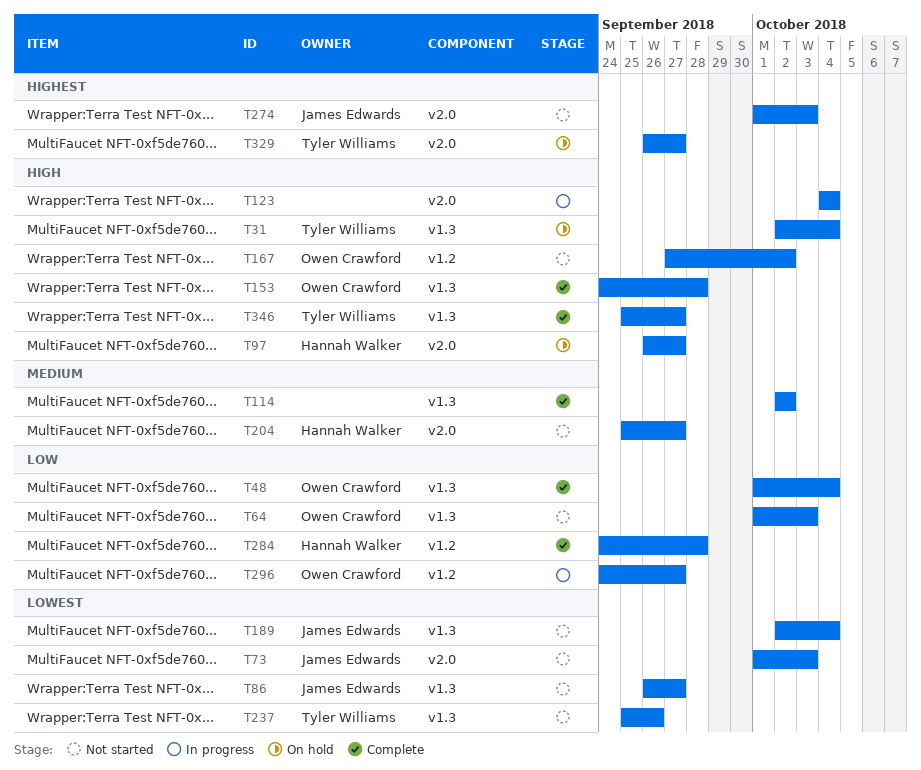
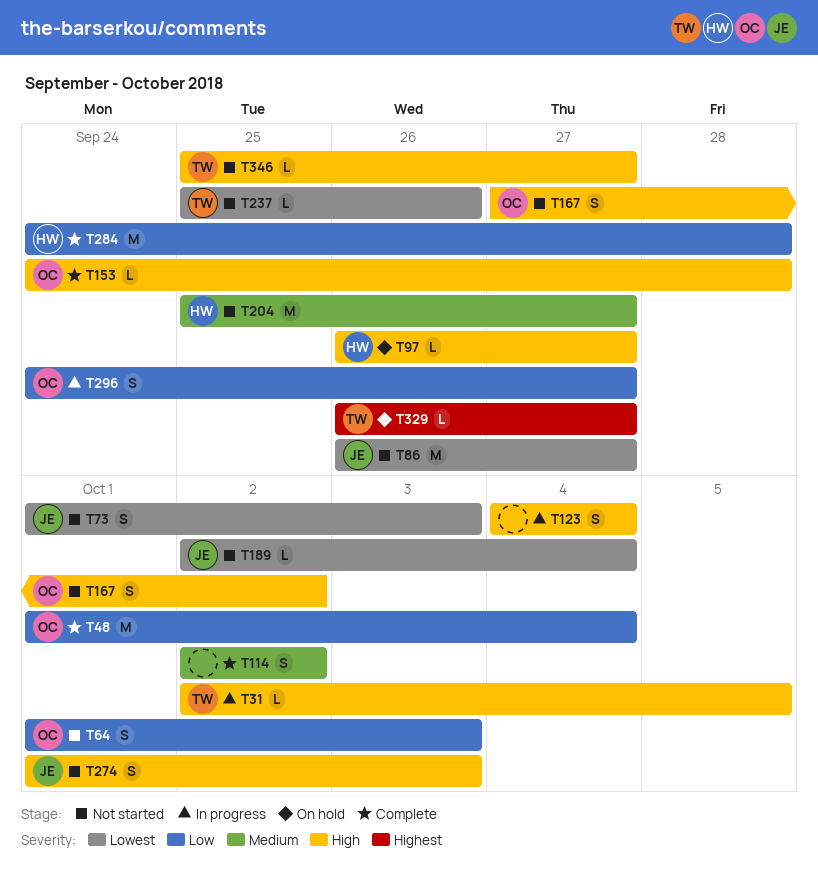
T31, status: On hold -> In progress
T31, due: Oct 4 -> Oct 5
T274, priority: Highest -> High
T346, status: Complete -> Not started

